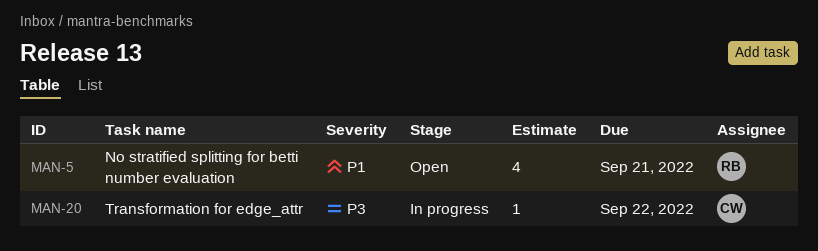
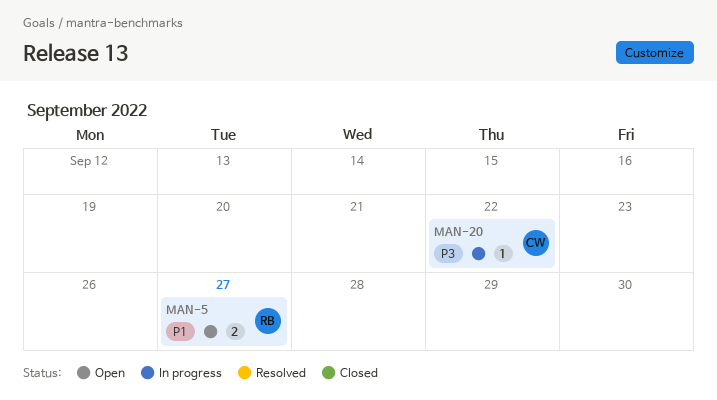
MAN-5, estimate: 4 -> 2
MAN-5, due: Sep 21 -> Sep 27

